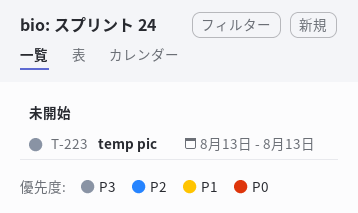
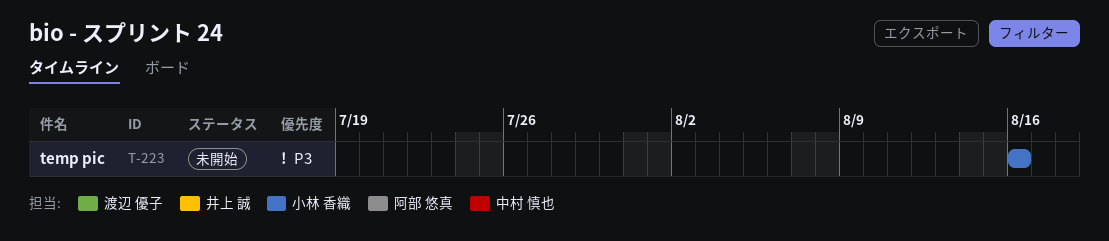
T-223, start: Aug 13 -> Aug 16
T-223, due: Aug 13 -> Aug 16

